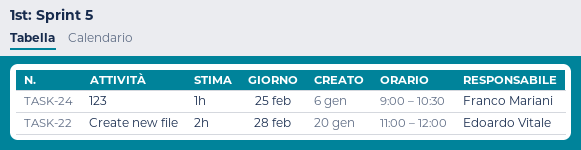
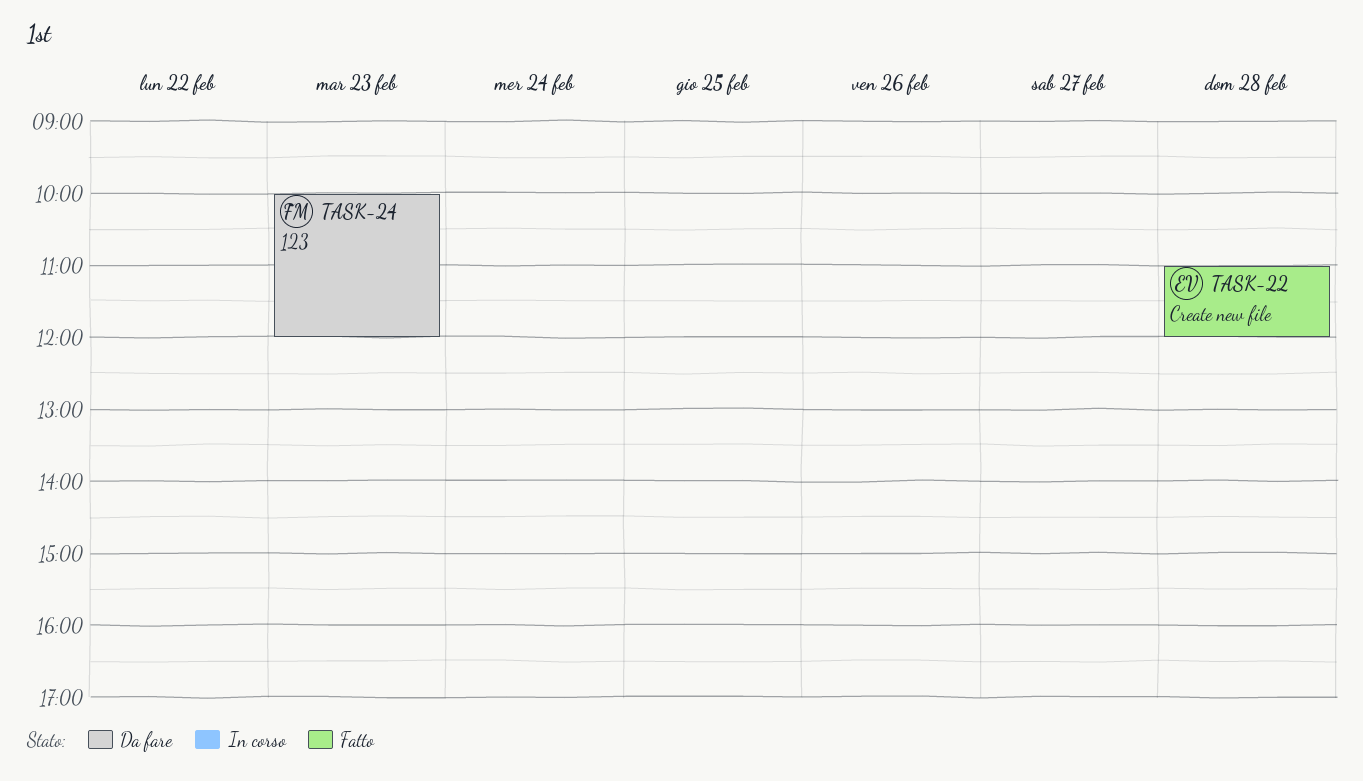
TASK-24, day: Feb 25 -> Feb 23
TASK-24, begins: 09:00 -> 10:00
TASK-24, ends: 10:30 -> 12:00

